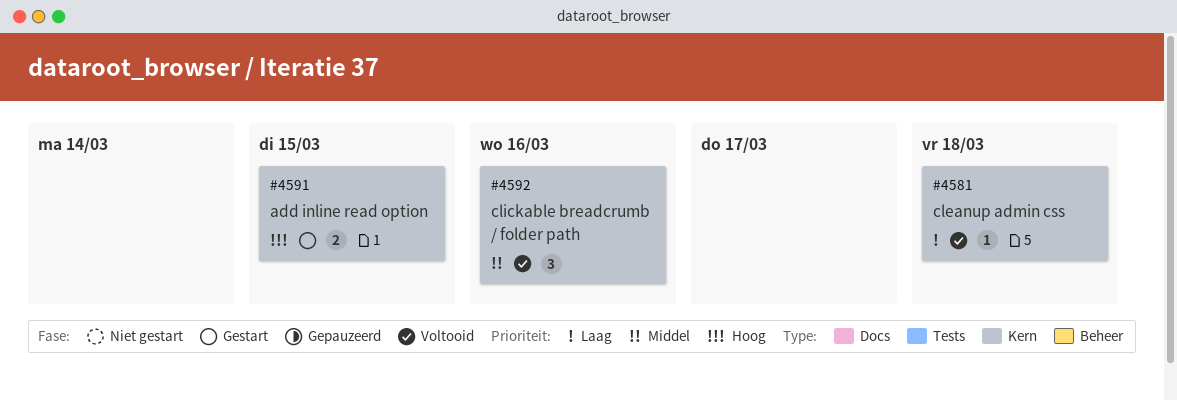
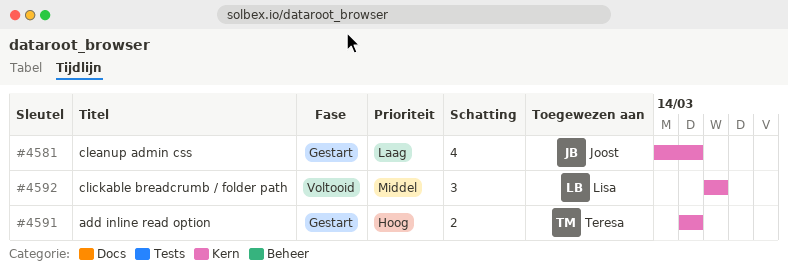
#4581, status: Voltooid -> Gestart
#4581, estimate: 1 -> 4
#4581, due: Mar 18 -> Mar 15

